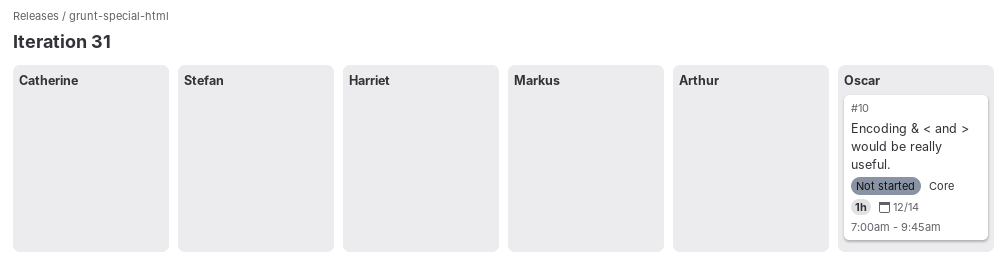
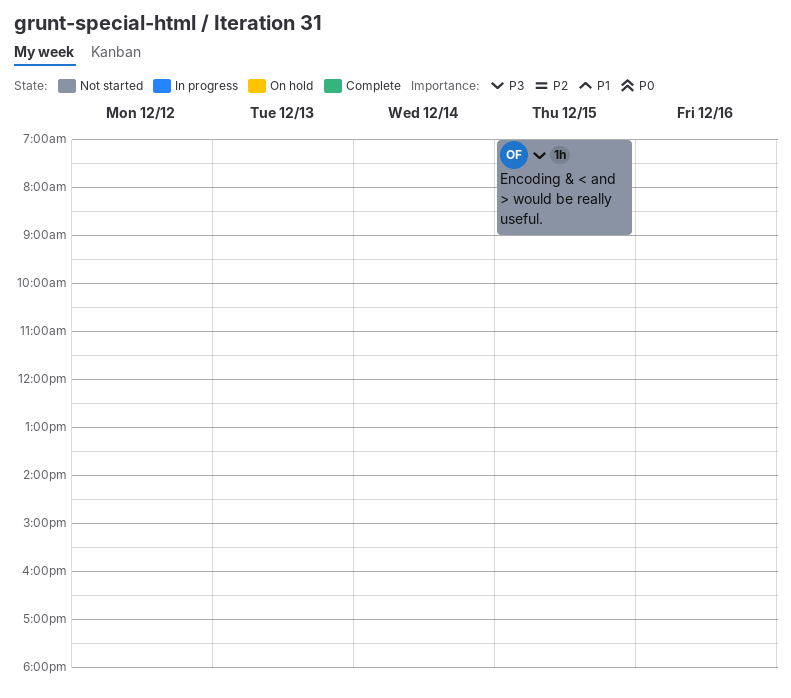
Encoding & < and > would be really useful., day: Dec 14 -> Dec 15
Encoding & < and > would be really useful., ends: 09:45 -> 09:00

